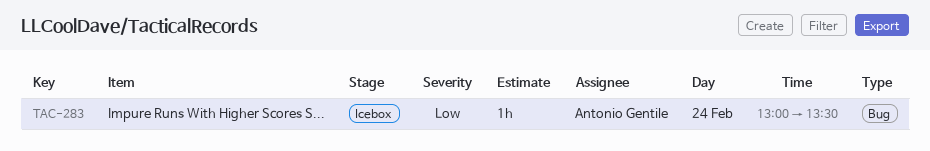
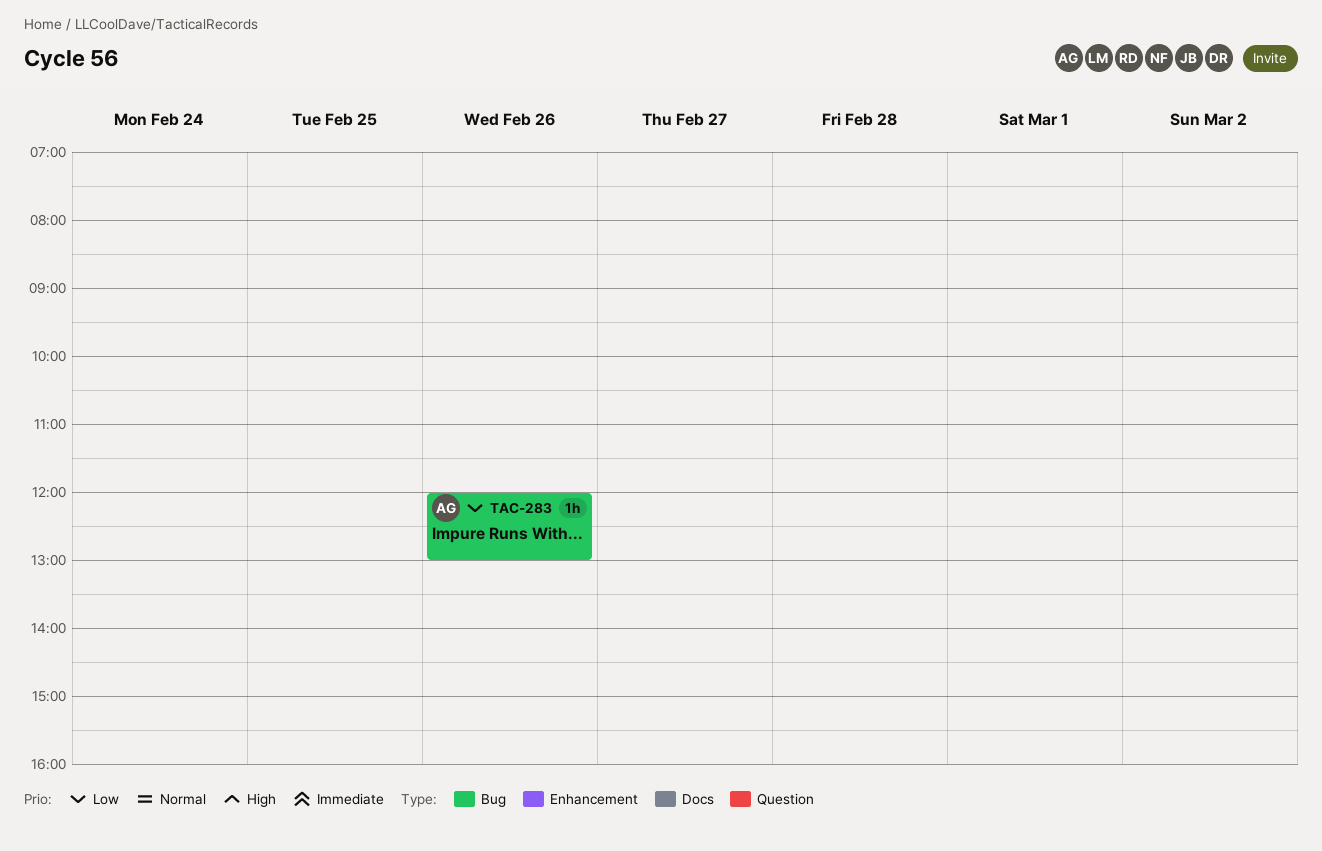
TAC-283, day: Feb 24 -> Feb 26
TAC-283, begins: 13:00 -> 12:00
TAC-283, ends: 13:30 -> 13:00

